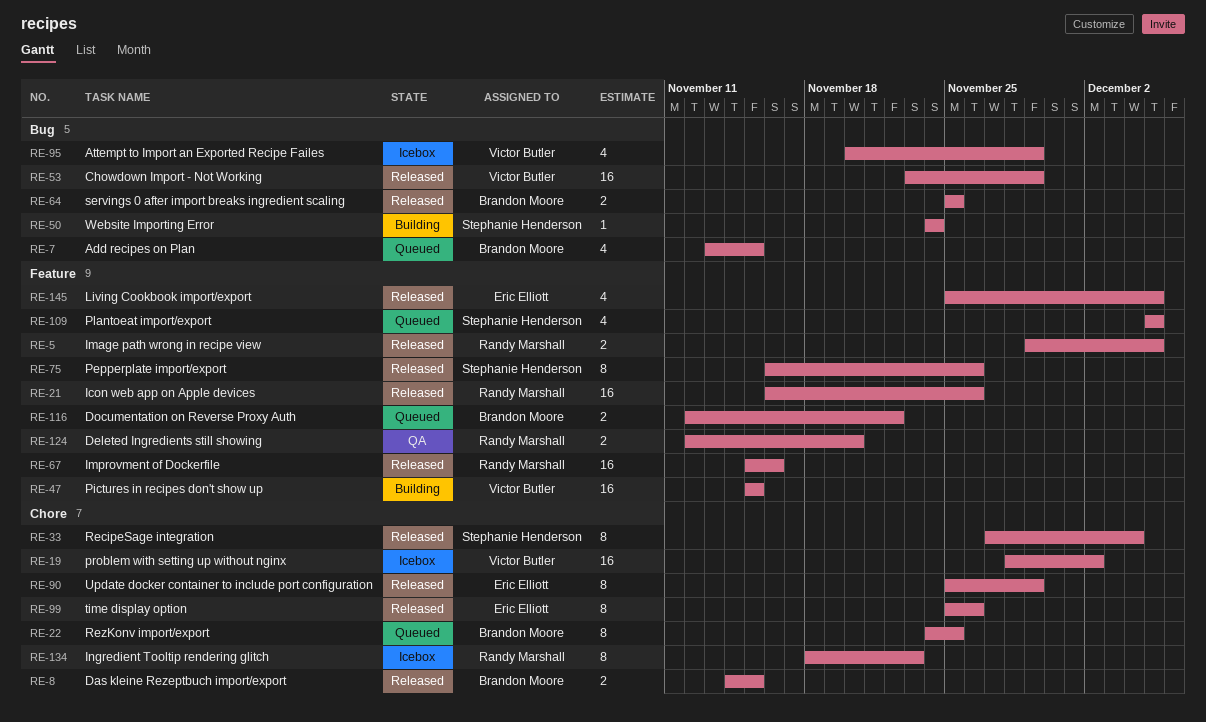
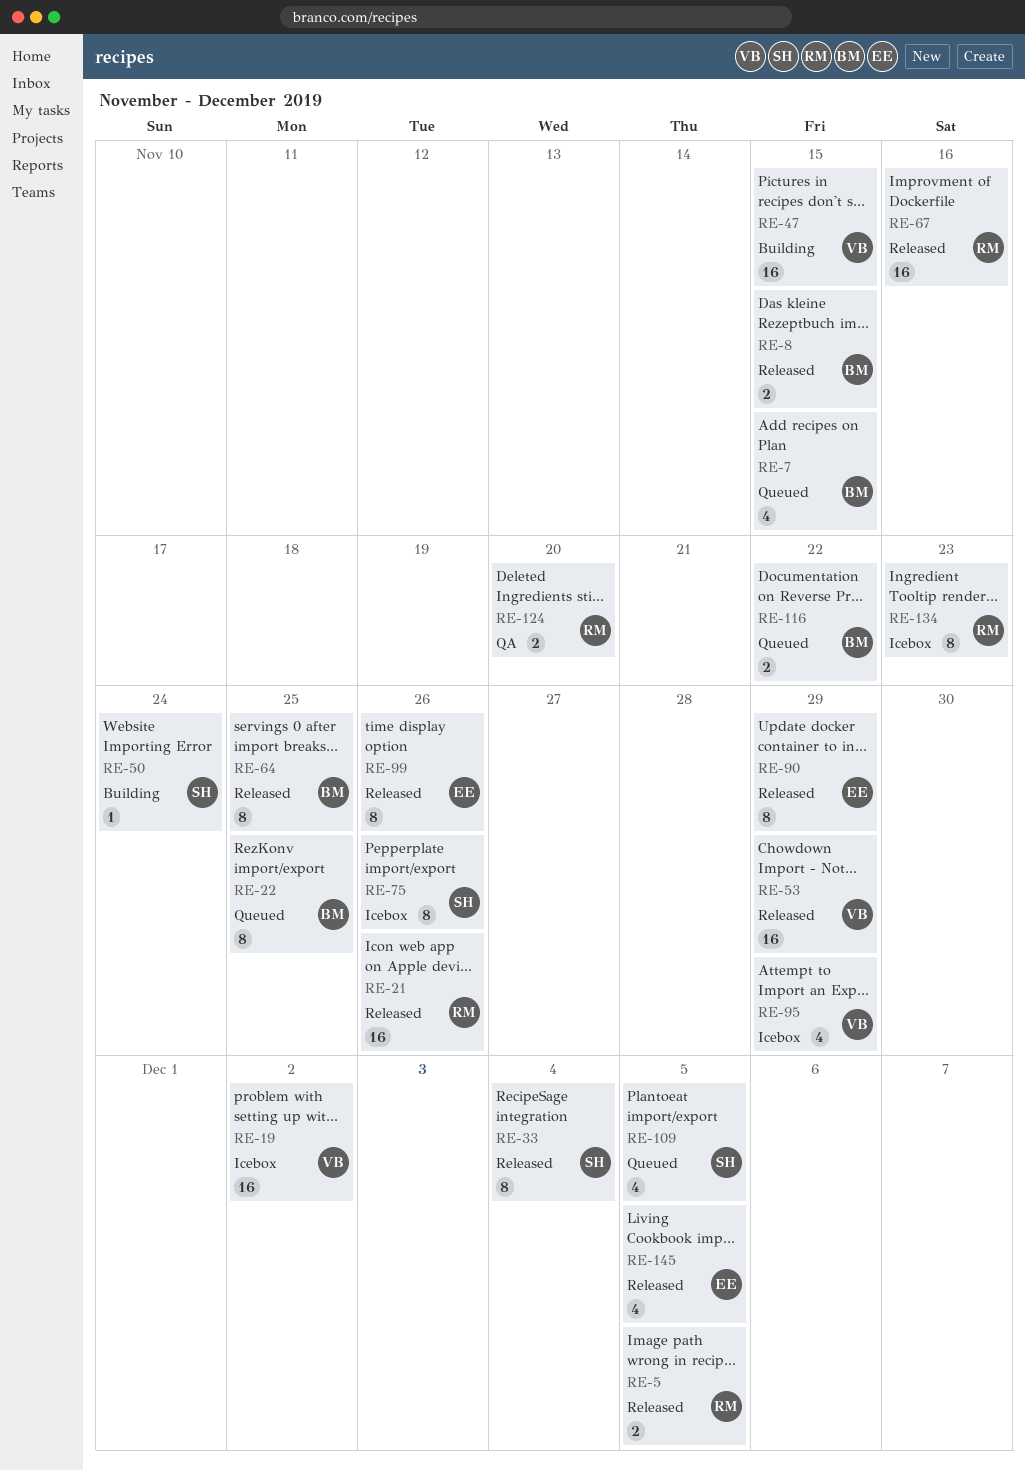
RE-64, estimate: 2 -> 8
RE-75, status: Released -> Icebox

